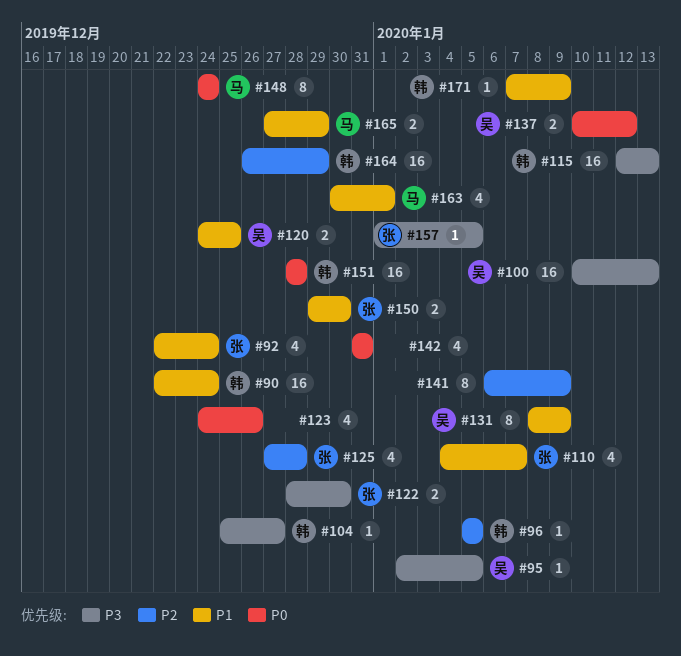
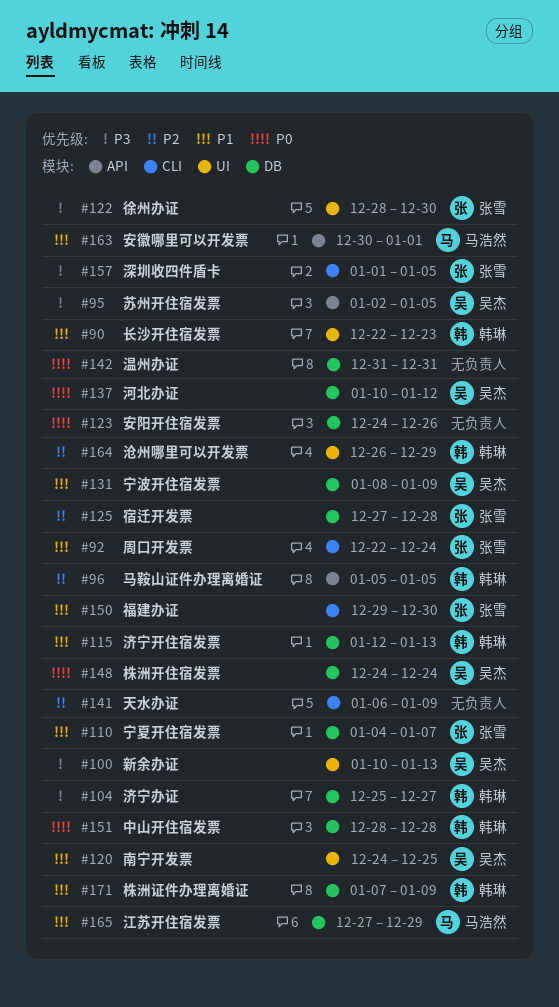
#90, due: Dec 24 -> Dec 23
#115, priority: P3 -> P1
#148, owner: 马浩然 -> 吴杰

